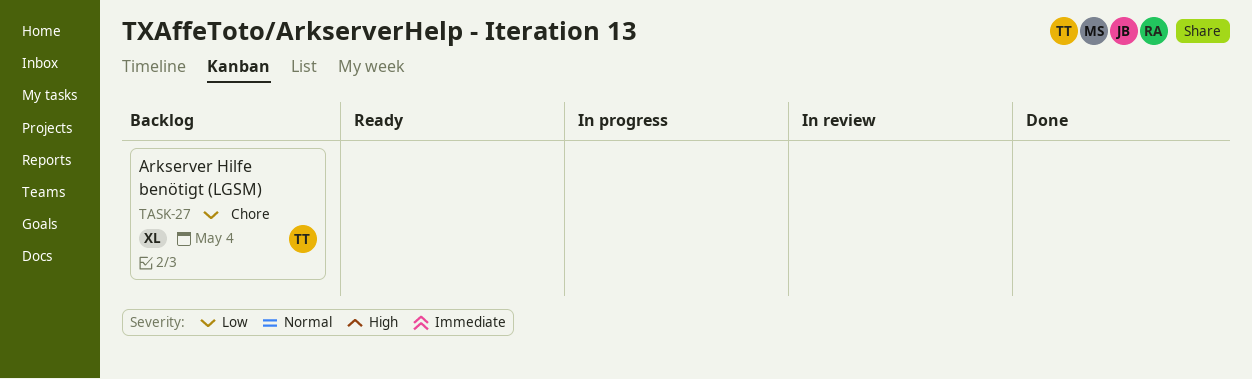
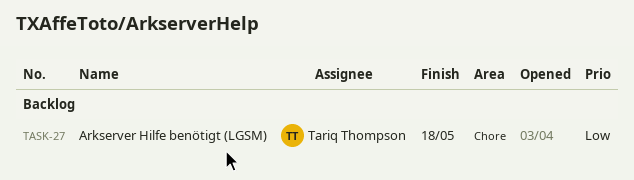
TASK-27, due: May 4 -> May 18

